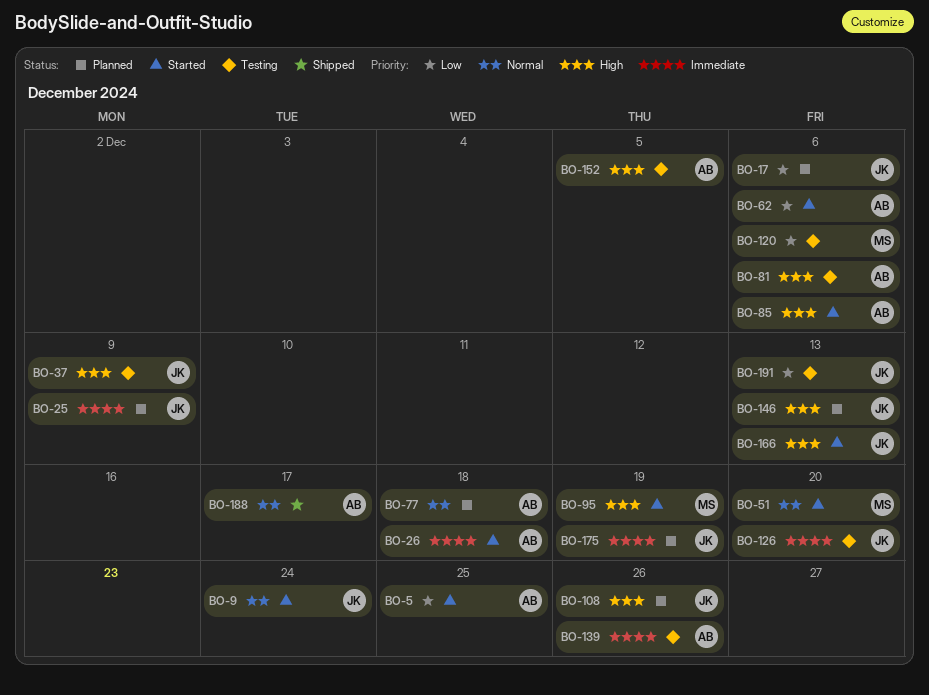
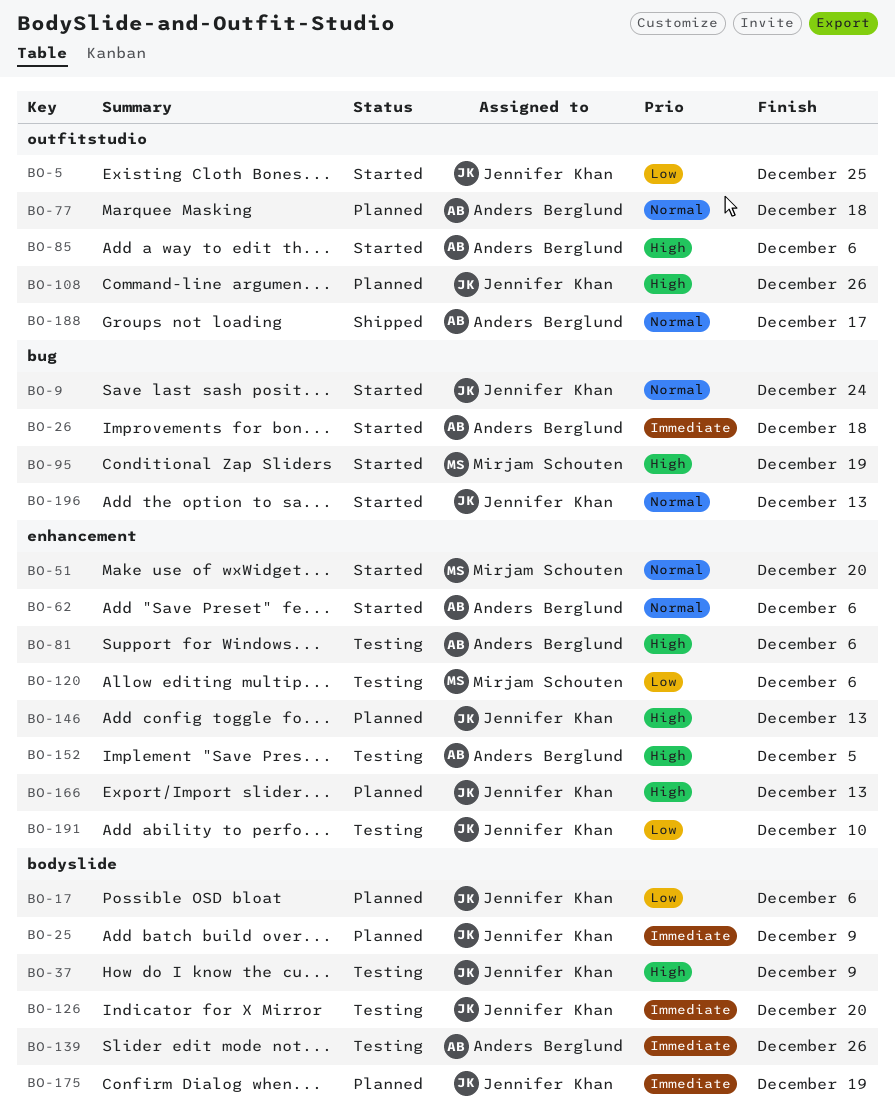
BO-5, owner: Anders Berglund -> Jennifer Khan
BO-62, priority: Low -> Normal
BO-166, status: Started -> Planned
BO-191, due: Dec 13 -> Dec 10
BO-196: none -> present

